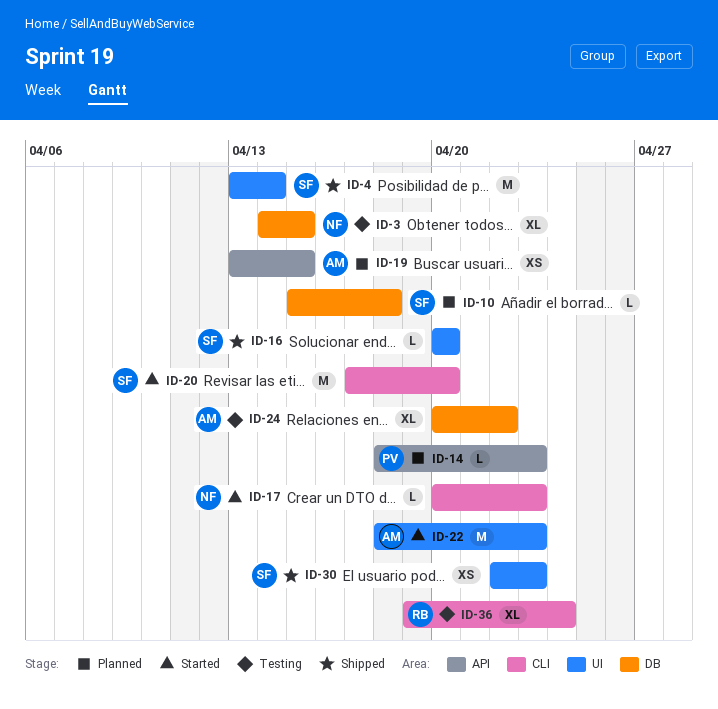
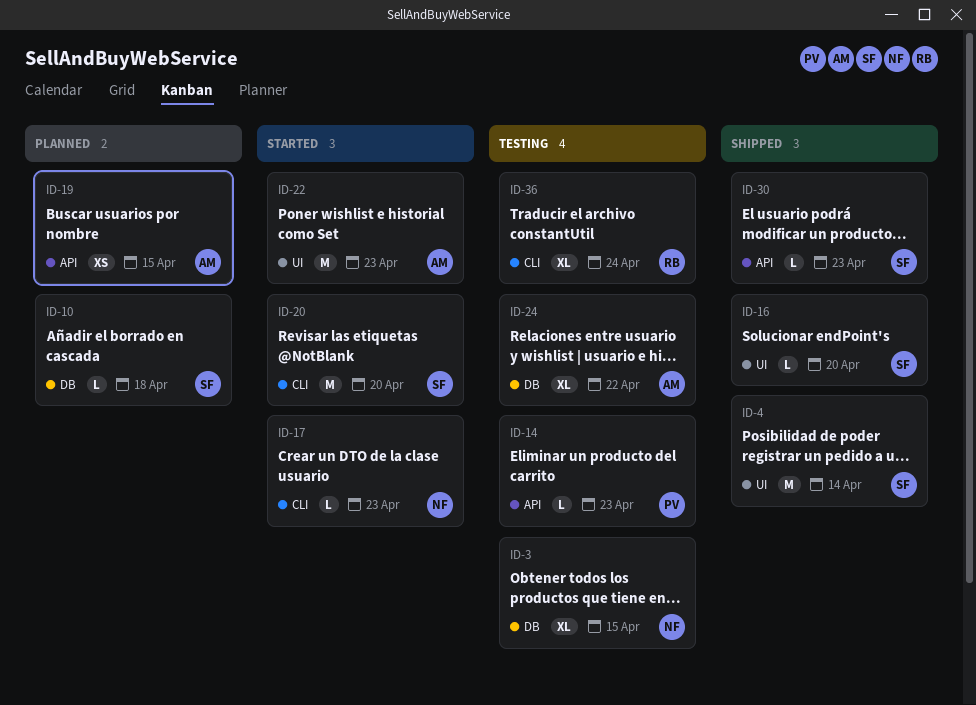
ID-14, status: Planned -> Testing
ID-30, label: UI -> API
ID-30, estimate: XS -> L

